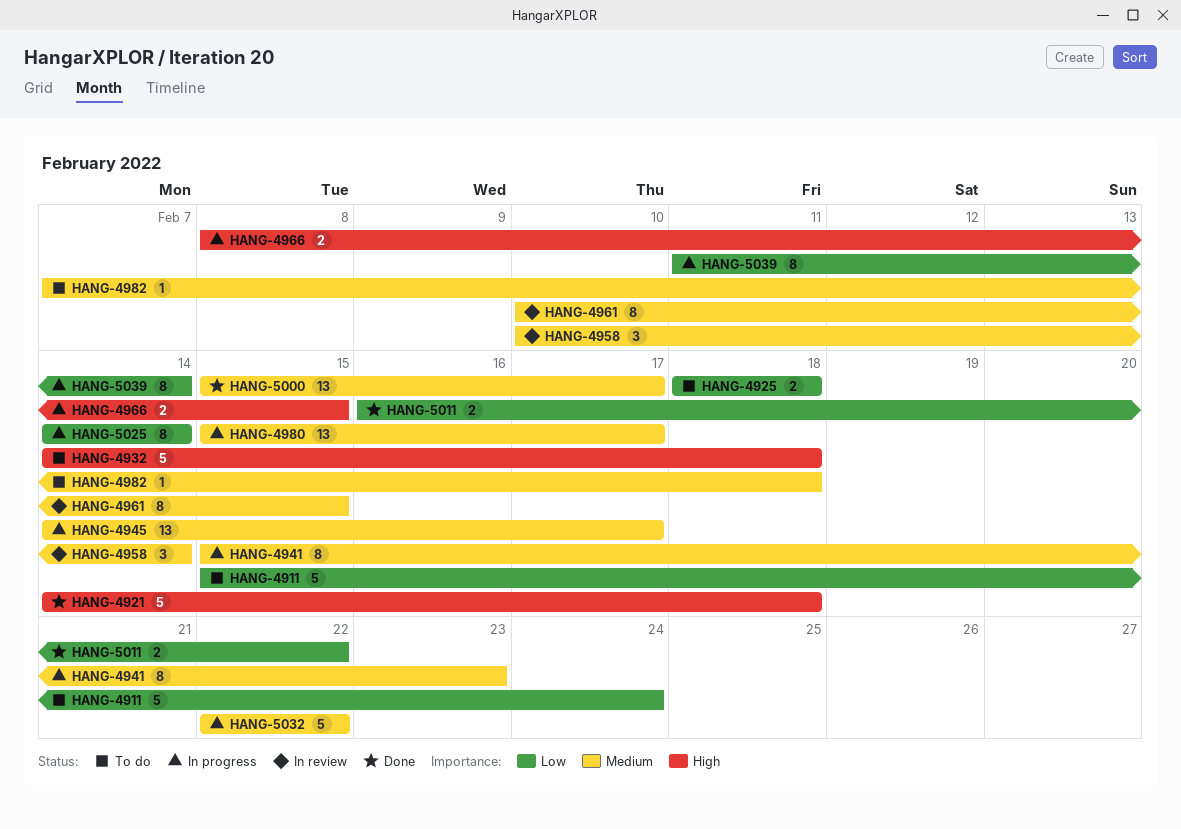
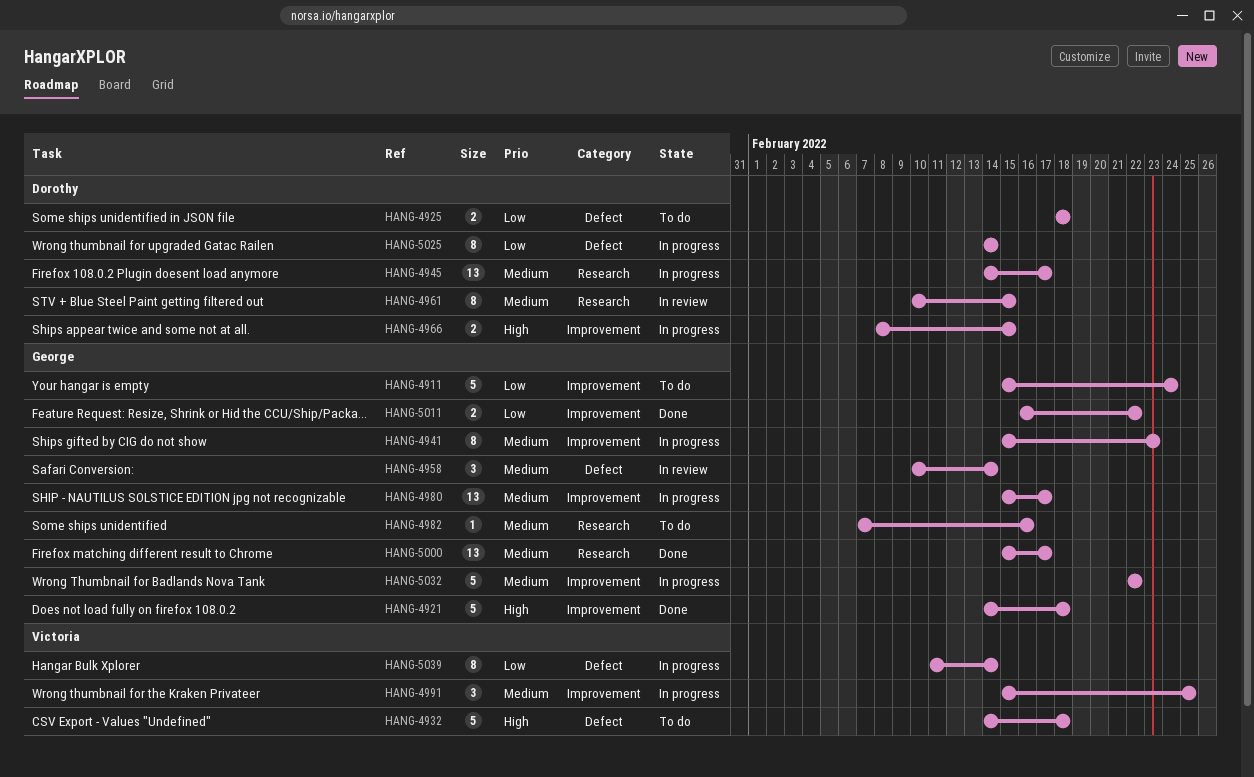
HANG-4982, due: Feb 18 -> Feb 16
HANG-4991: none -> present

